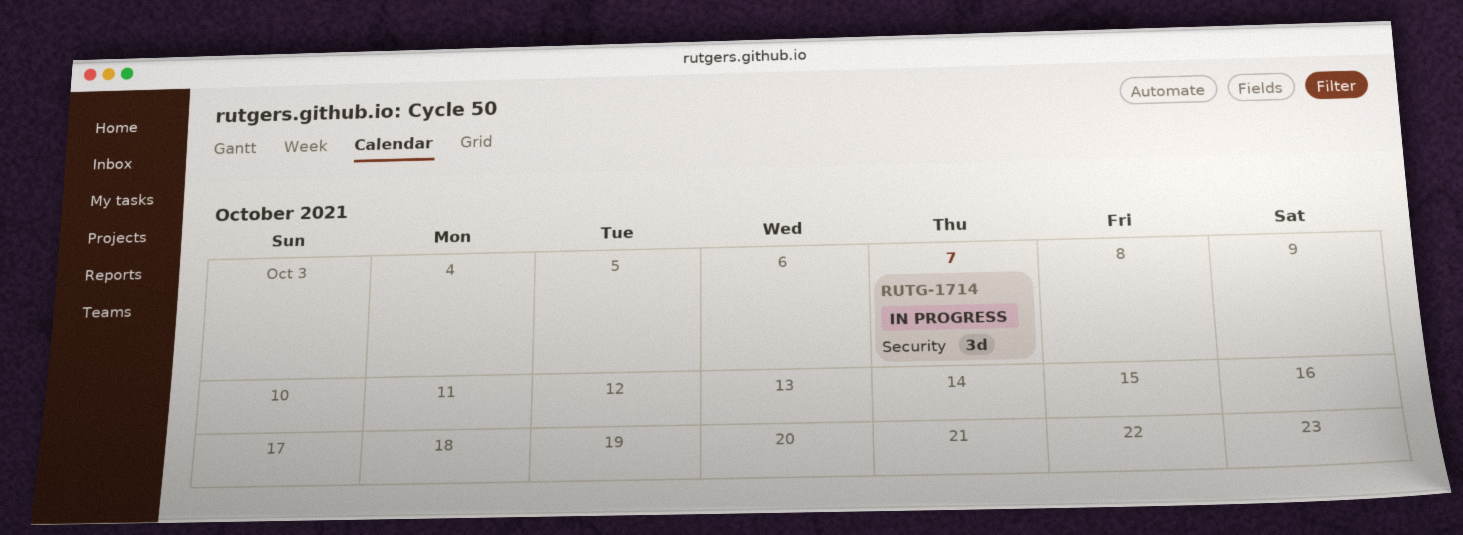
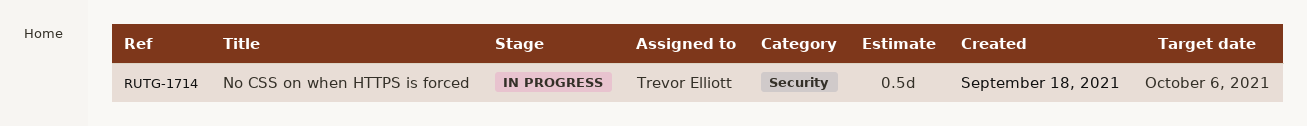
RUTG-1714, estimate: 3d -> 0.5d
RUTG-1714, due: Oct 7 -> Oct 6

